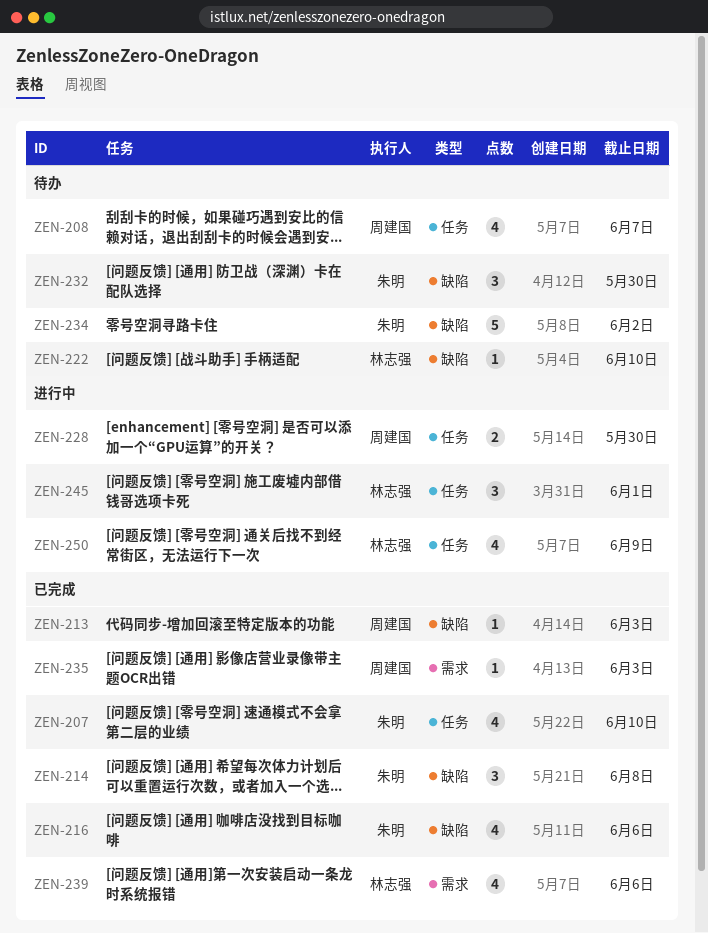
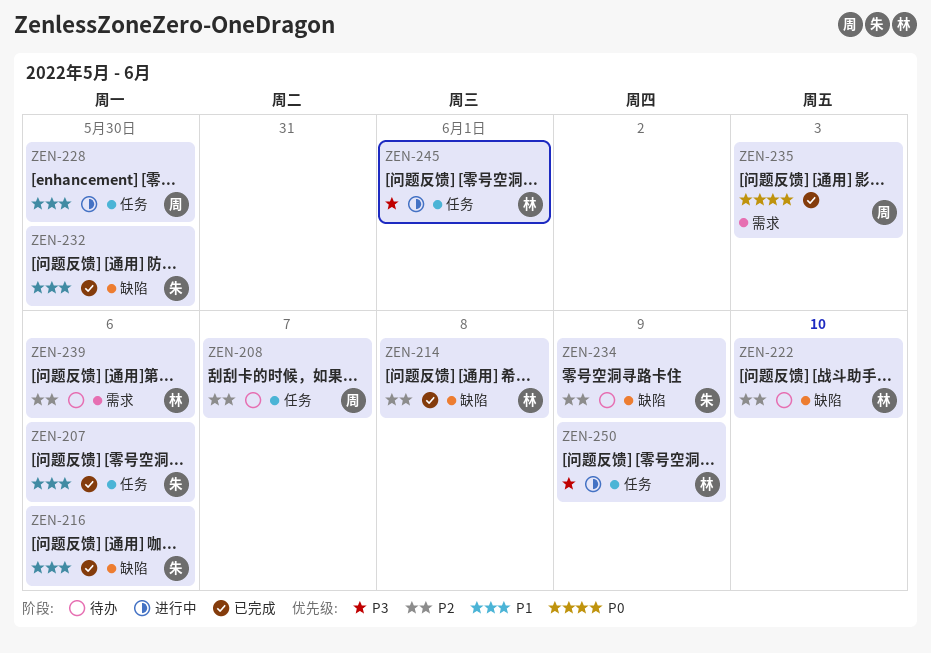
ZEN-207, due: Jun 10 -> Jun 6
ZEN-213: present -> none
ZEN-214, owner: 朱明 -> 林志强
ZEN-232, status: 待办 -> 已完成
ZEN-234, due: Jun 2 -> Jun 9
ZEN-239, status: 已完成 -> 待办

